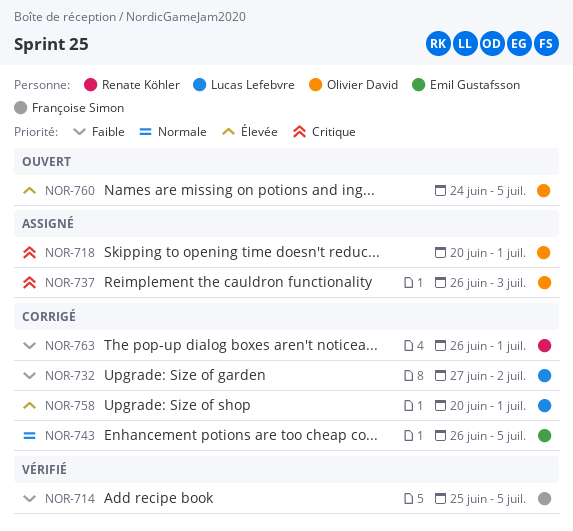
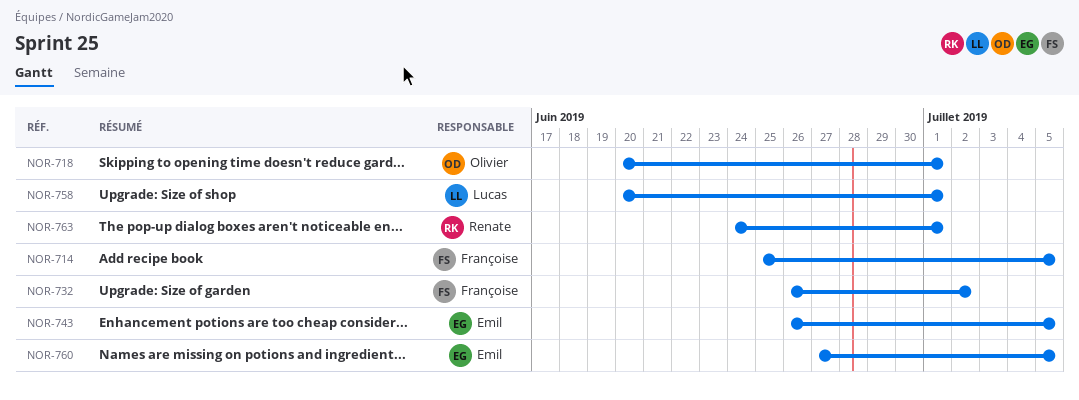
NOR-732, owner: Lucas Lefebvre -> Françoise Simon
NOR-732, start: Jun 27 -> Jun 26
NOR-737: present -> none
NOR-760, owner: Olivier David -> Emil Gustafsson
NOR-760, start: Jun 24 -> Jun 27
NOR-763, start: Jun 26 -> Jun 24

